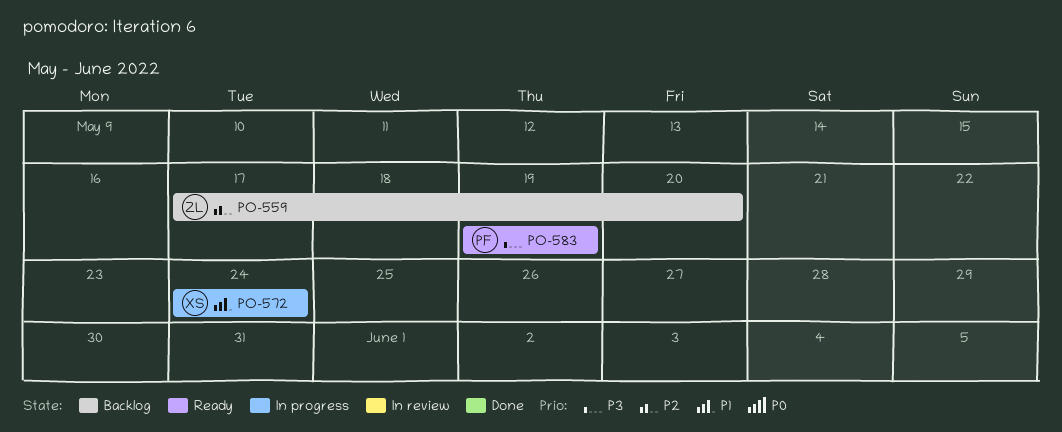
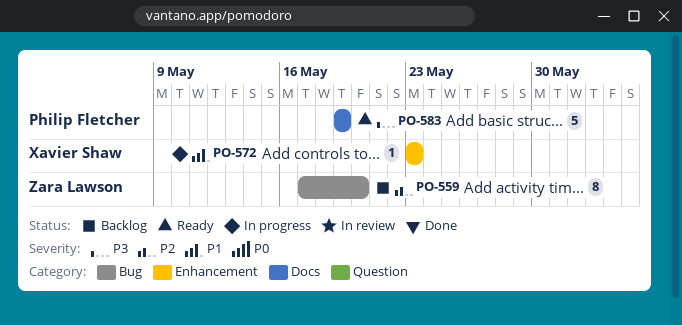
PO-572, start: May 24 -> May 23
PO-572, due: May 24 -> May 23

